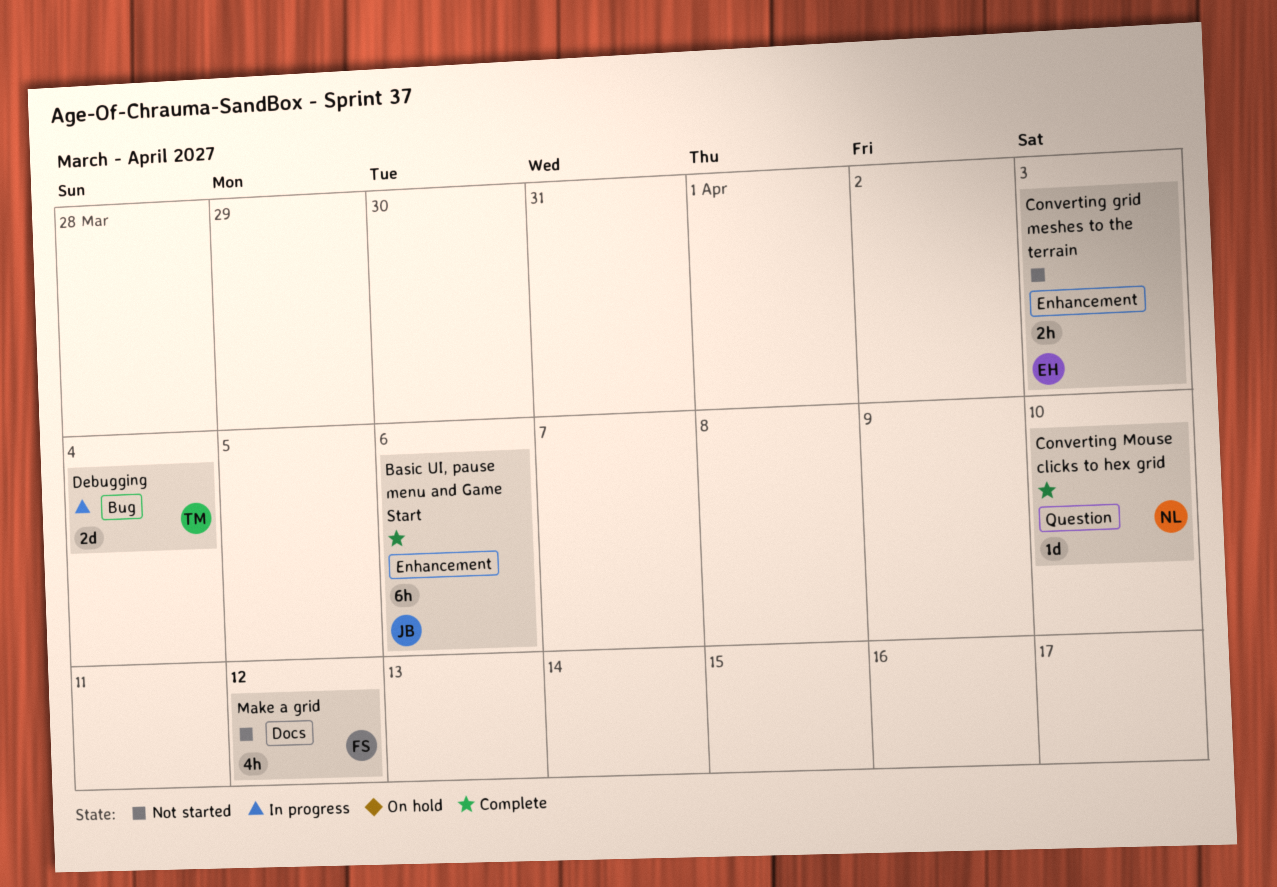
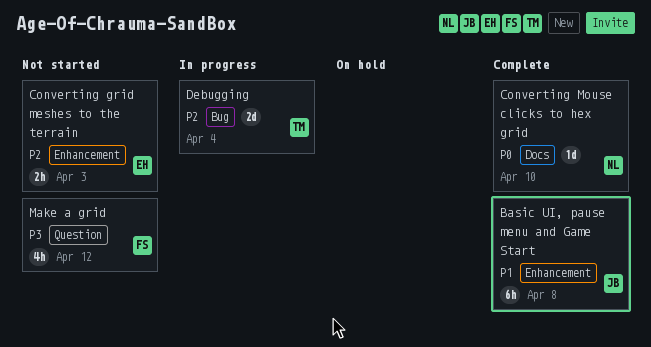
Basic UI, pause menu and Game Start, due: Apr 6 -> Apr 8
Converting Mouse clicks to hex grid, label: Question -> Docs
Make a grid, label: Docs -> Question

